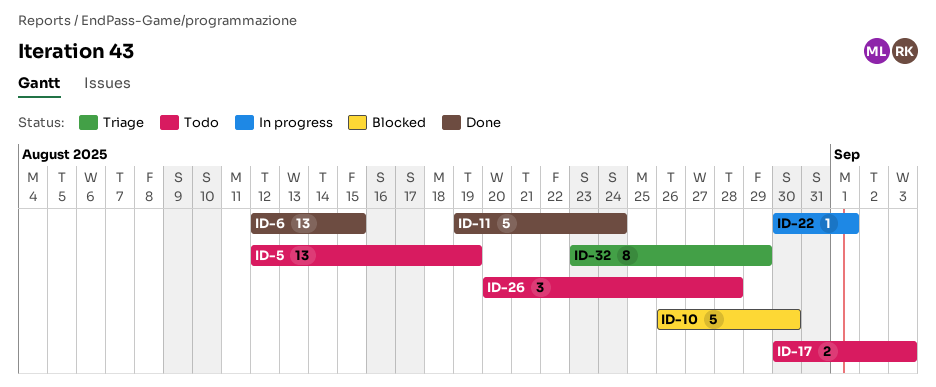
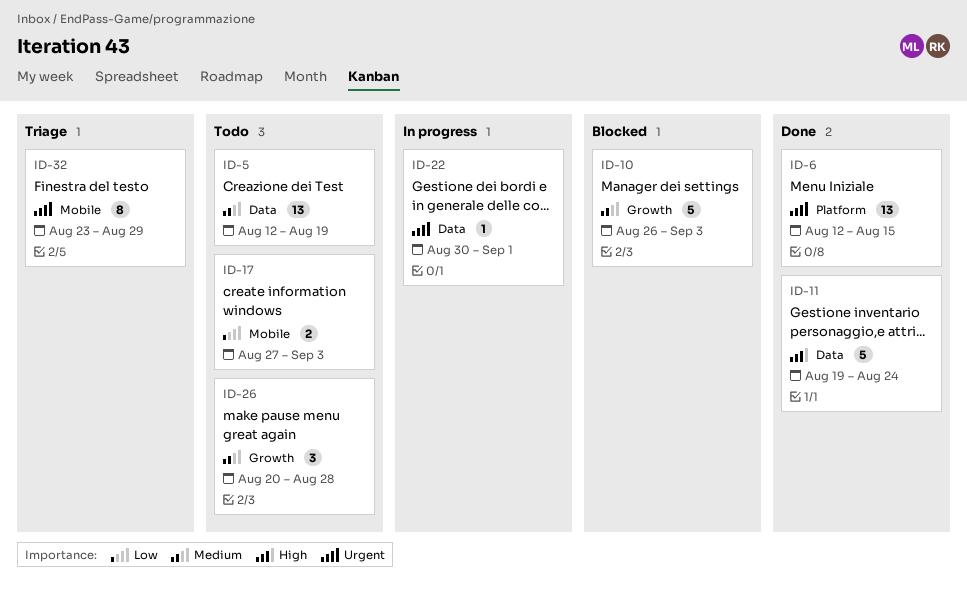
ID-10, due: Aug 30 -> Sep 3
ID-17, start: Aug 30 -> Aug 27

